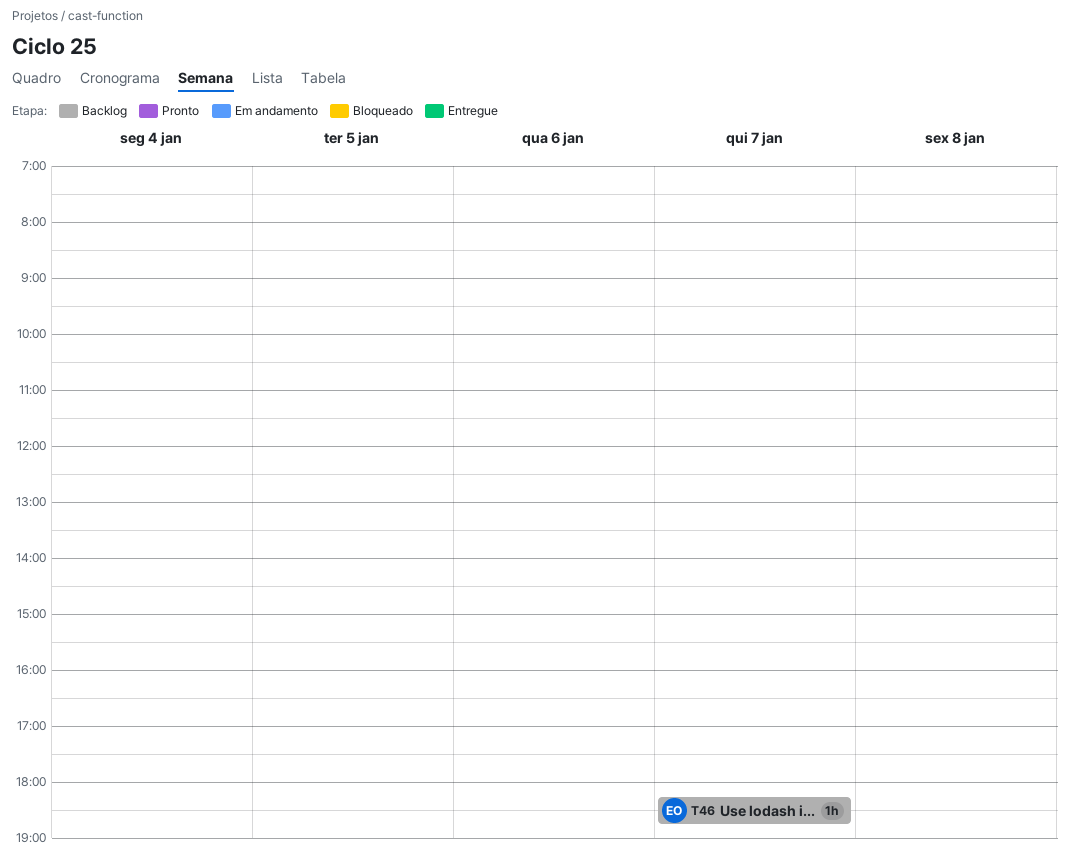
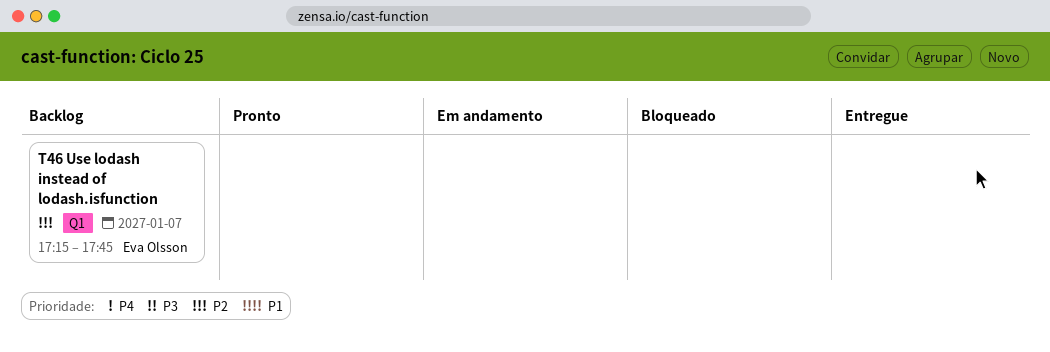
T46, begins: 18:15 -> 17:15
T46, ends: 18:45 -> 17:45

